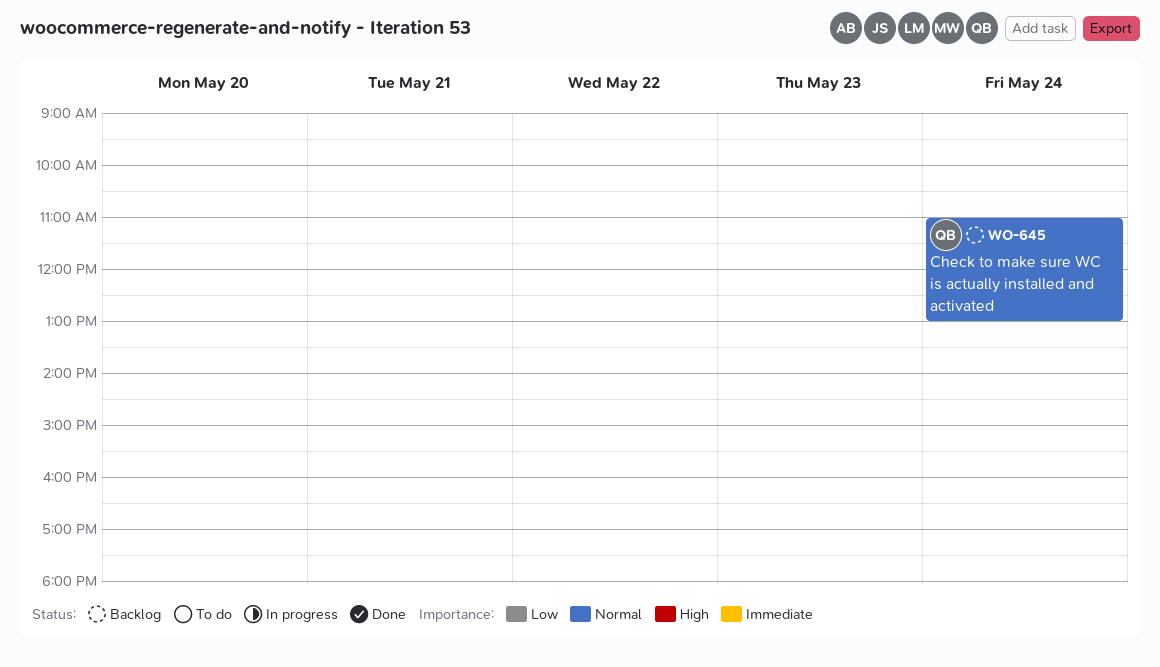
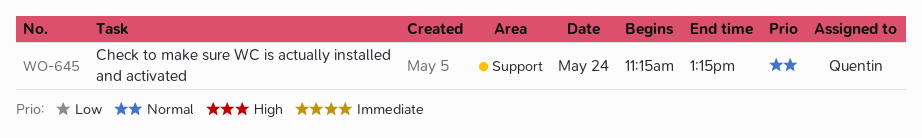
WO-645, begins: 11:00 -> 11:15
WO-645, ends: 13:00 -> 13:15

